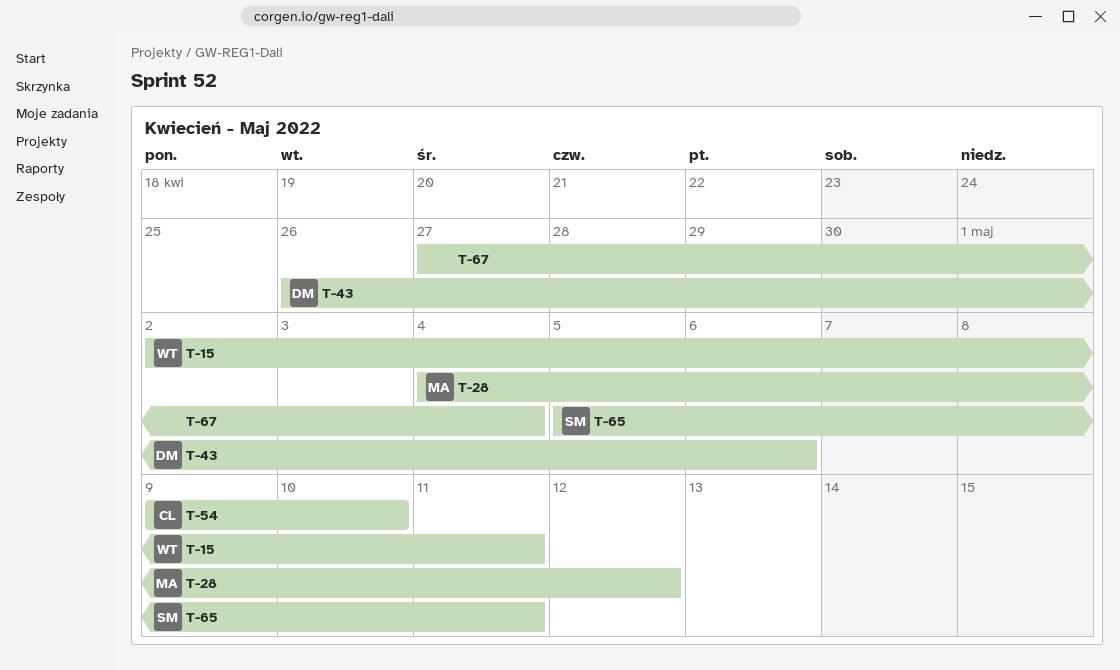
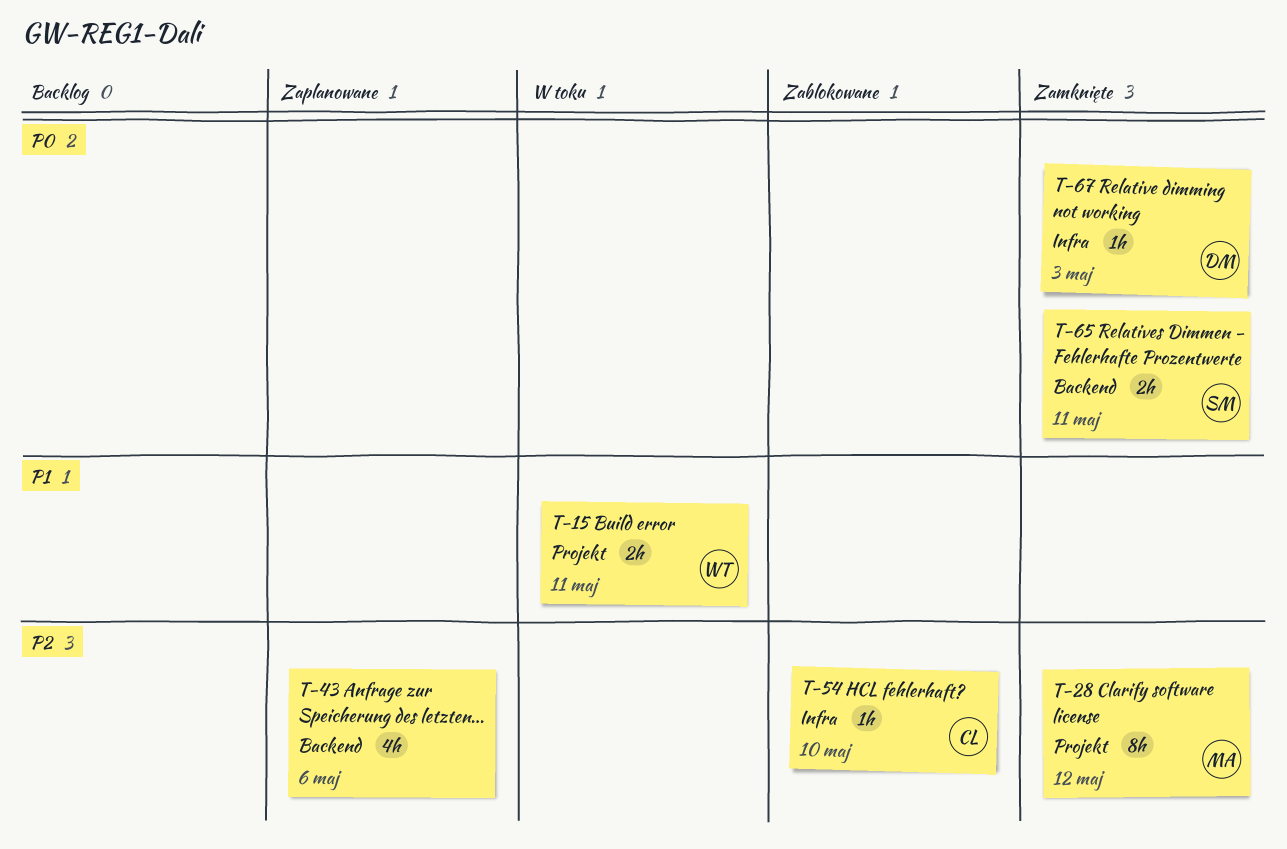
T-43, owner: DM -> none
T-67, owner: none -> DM
T-67, due: May 4 -> May 3

